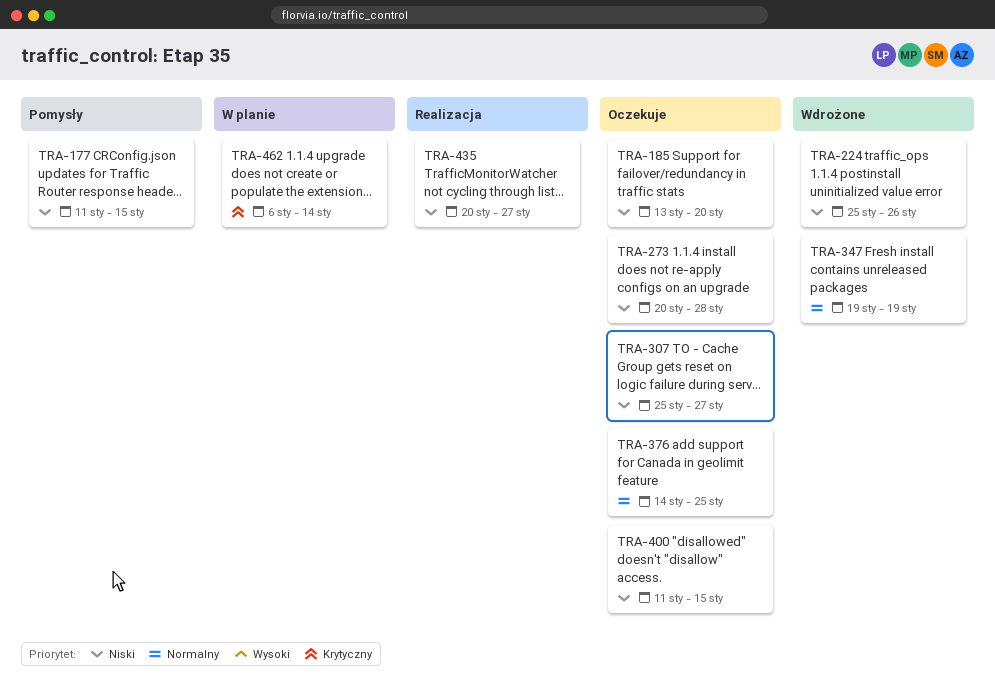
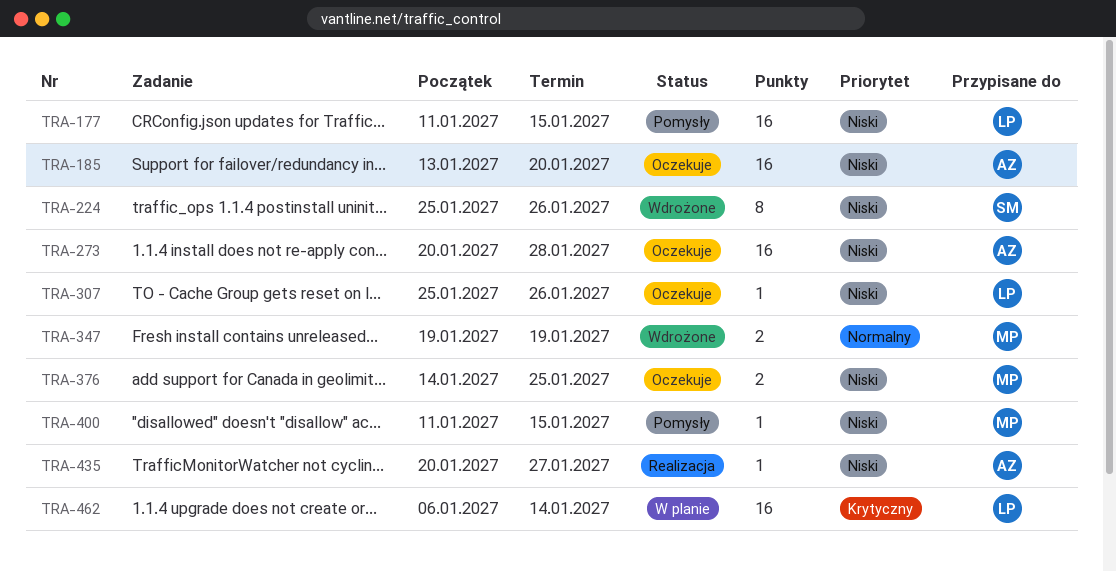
TRA-307, due: Jan 27 -> Jan 26
TRA-376, priority: Normalny -> Niski
TRA-400, status: Oczekuje -> Pomysły

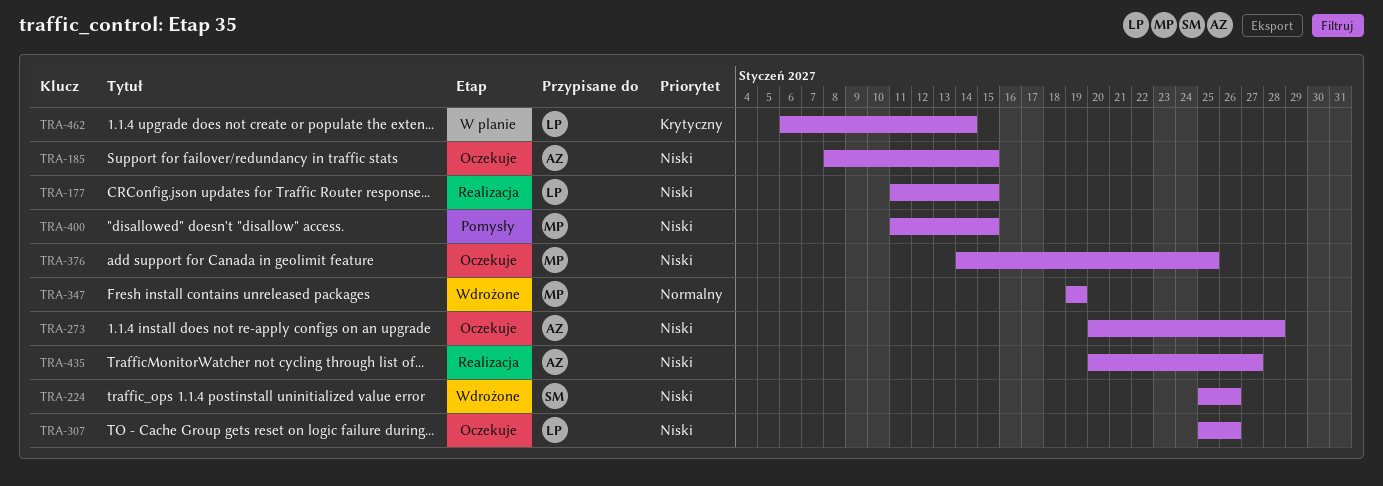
TRA-177, status: Pomysły -> Realizacja
TRA-185, start: Jan 13 -> Jan 8
TRA-185, due: Jan 20 -> Jan 15

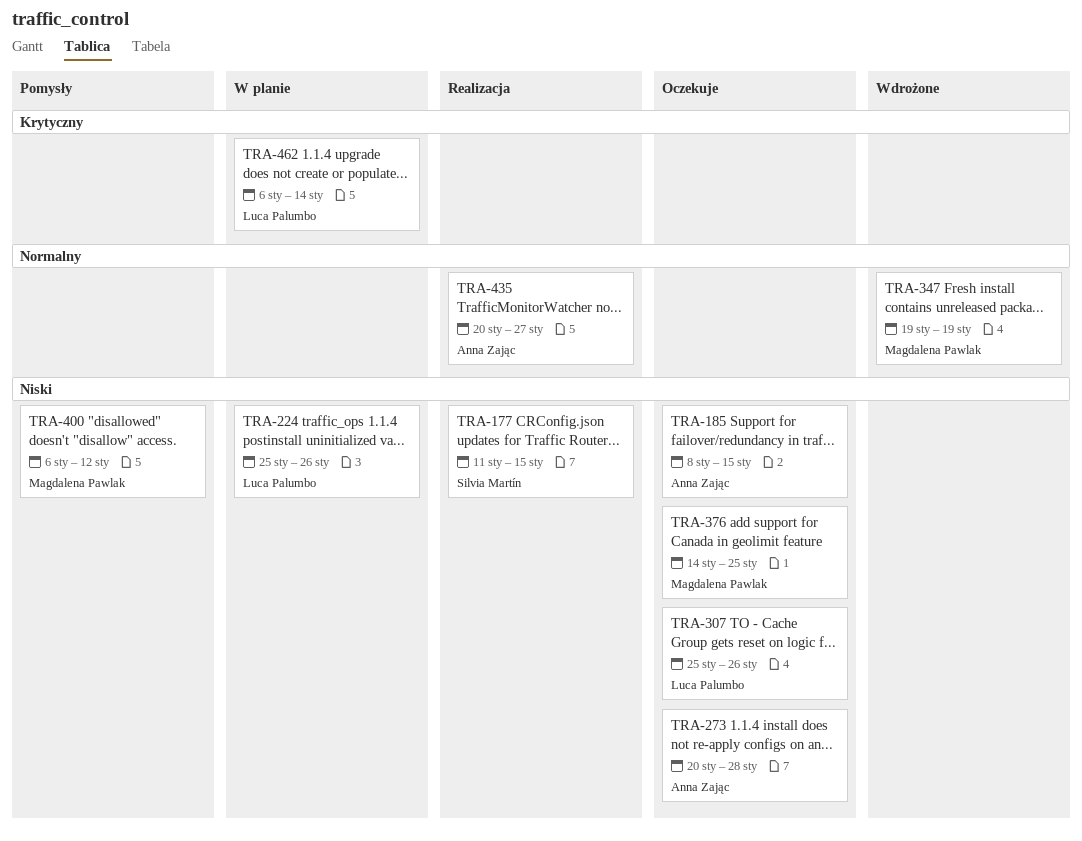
TRA-177, owner: Luca Palumbo -> Silvia Martín
TRA-224, status: Wdrożone -> W planie
TRA-224, owner: Silvia Martín -> Luca Palumbo
TRA-400, start: Jan 11 -> Jan 6
TRA-400, due: Jan 15 -> Jan 12
TRA-435, priority: Niski -> Normalny

